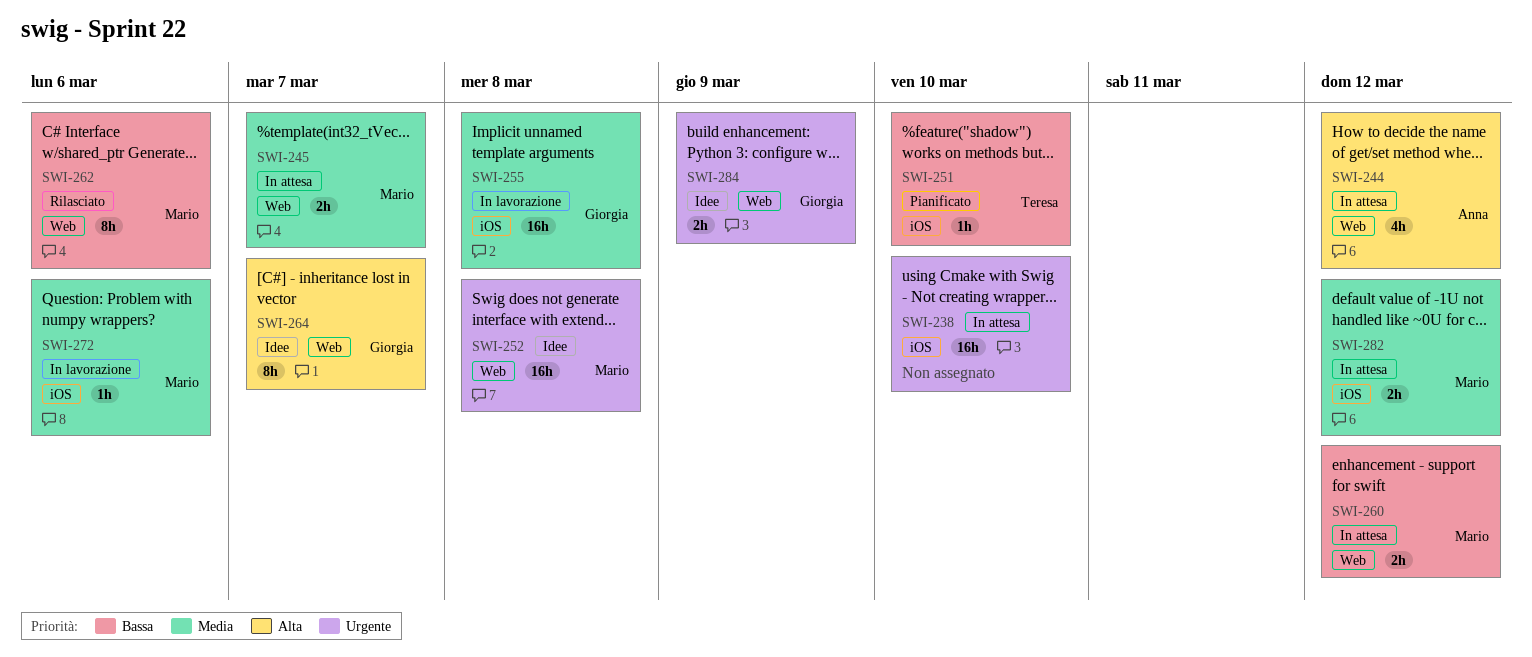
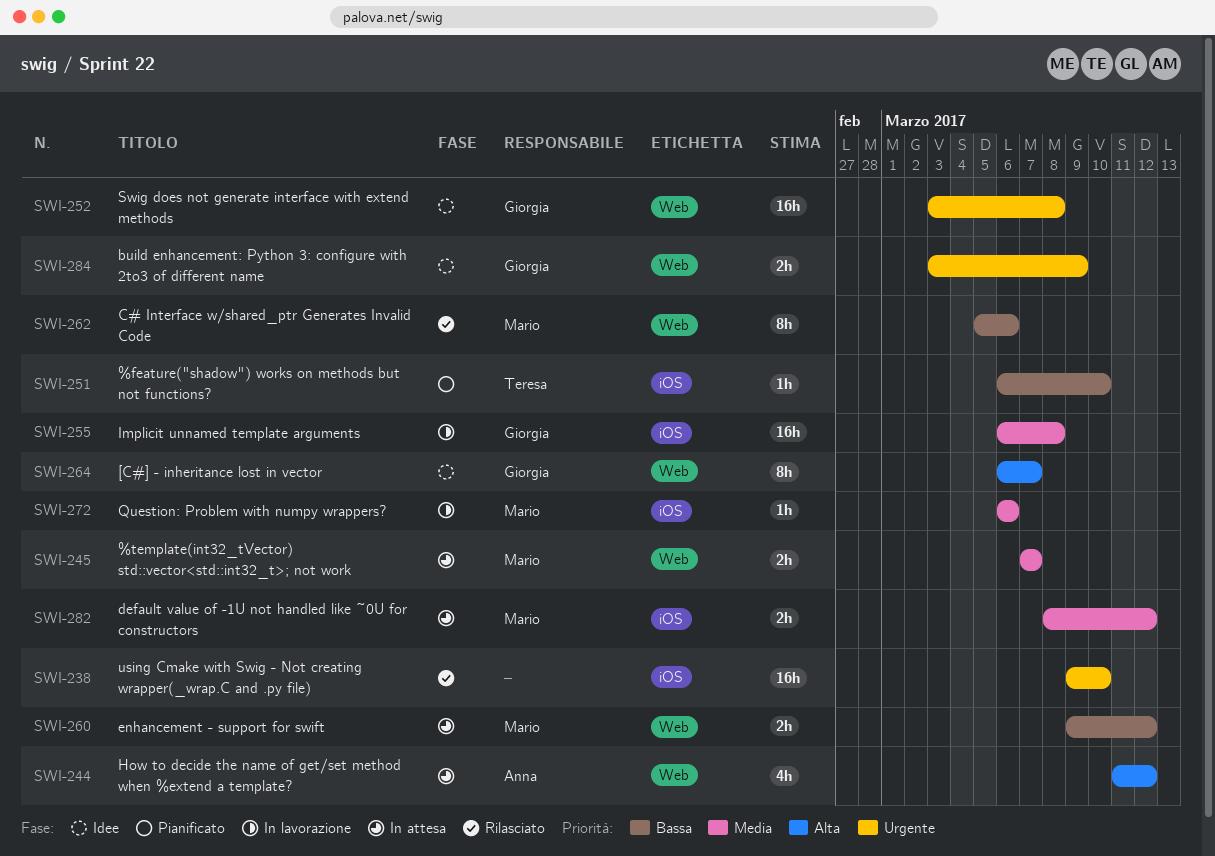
SWI-238, status: In attesa -> Rilasciato
SWI-252, owner: Mario -> Giorgia

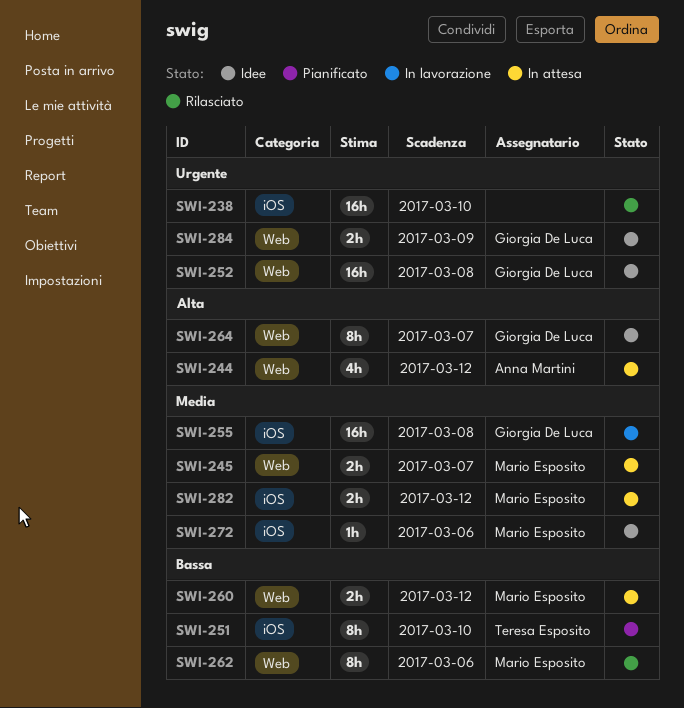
SWI-251, estimate: 1h -> 8h
SWI-272, status: In lavorazione -> Idee

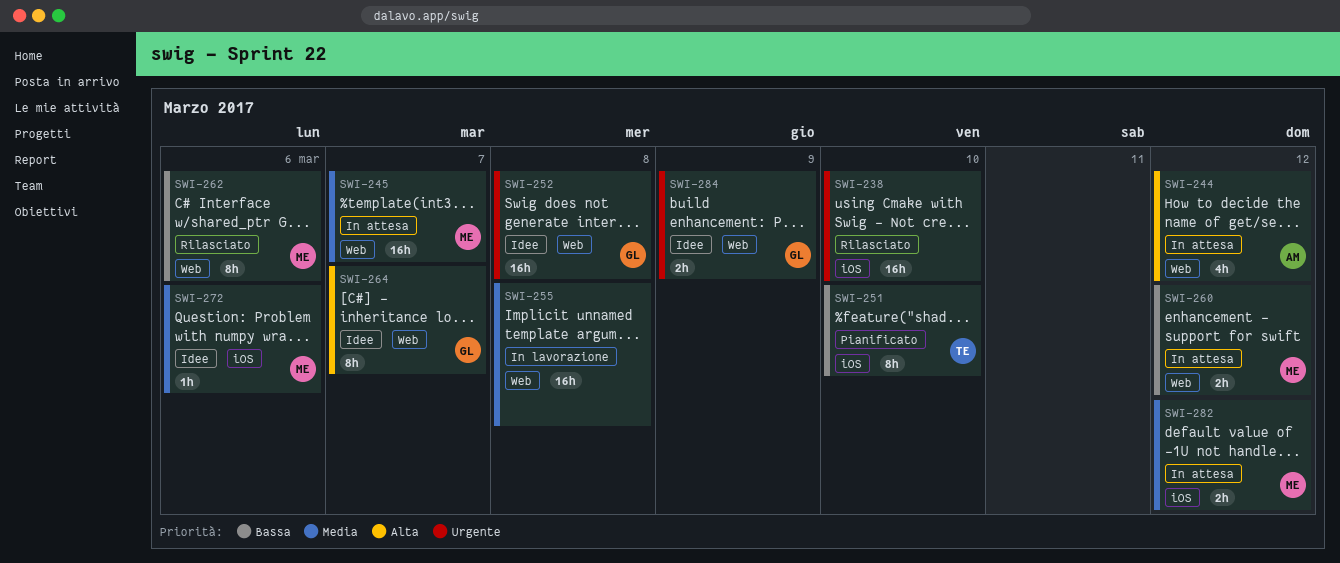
SWI-245, estimate: 2h -> 16h
SWI-255, owner: Giorgia De Luca -> none
SWI-255, label: iOS -> Web

